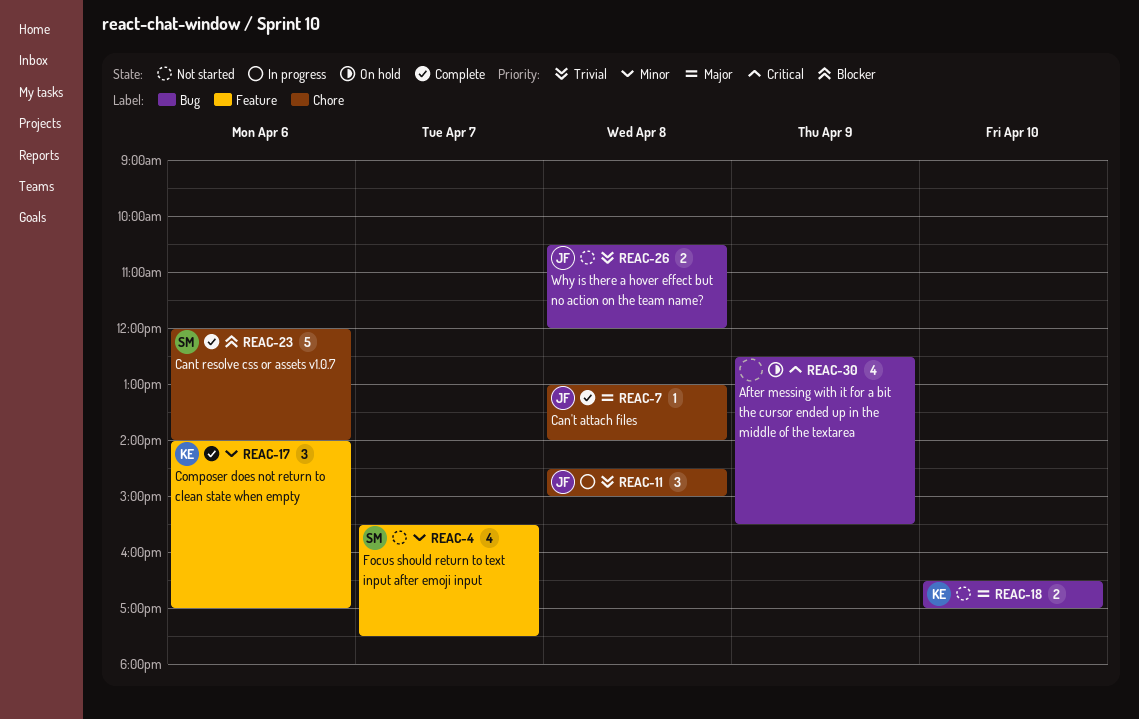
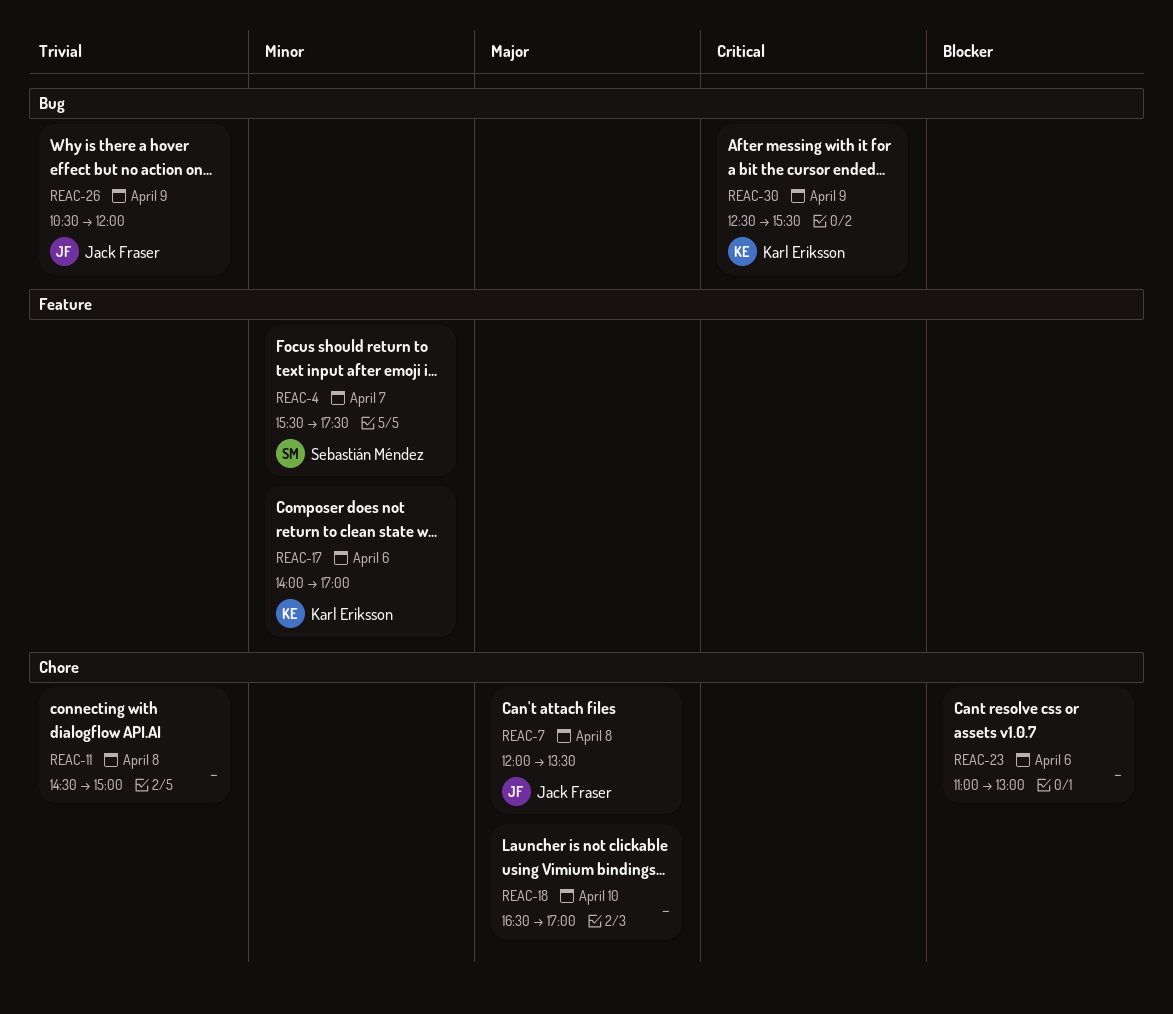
REAC-7, begins: 13:00 -> 12:00
REAC-7, ends: 14:00 -> 13:30
REAC-11, owner: Jack Fraser -> none
REAC-18, owner: Karl Eriksson -> none
REAC-18, label: Bug -> Chore
REAC-23, owner: Sebastián Méndez -> none
REAC-23, begins: 12:00 -> 11:00
REAC-23, ends: 14:00 -> 13:00
REAC-26, day: Apr 8 -> Apr 9
REAC-30, owner: none -> Karl Eriksson

